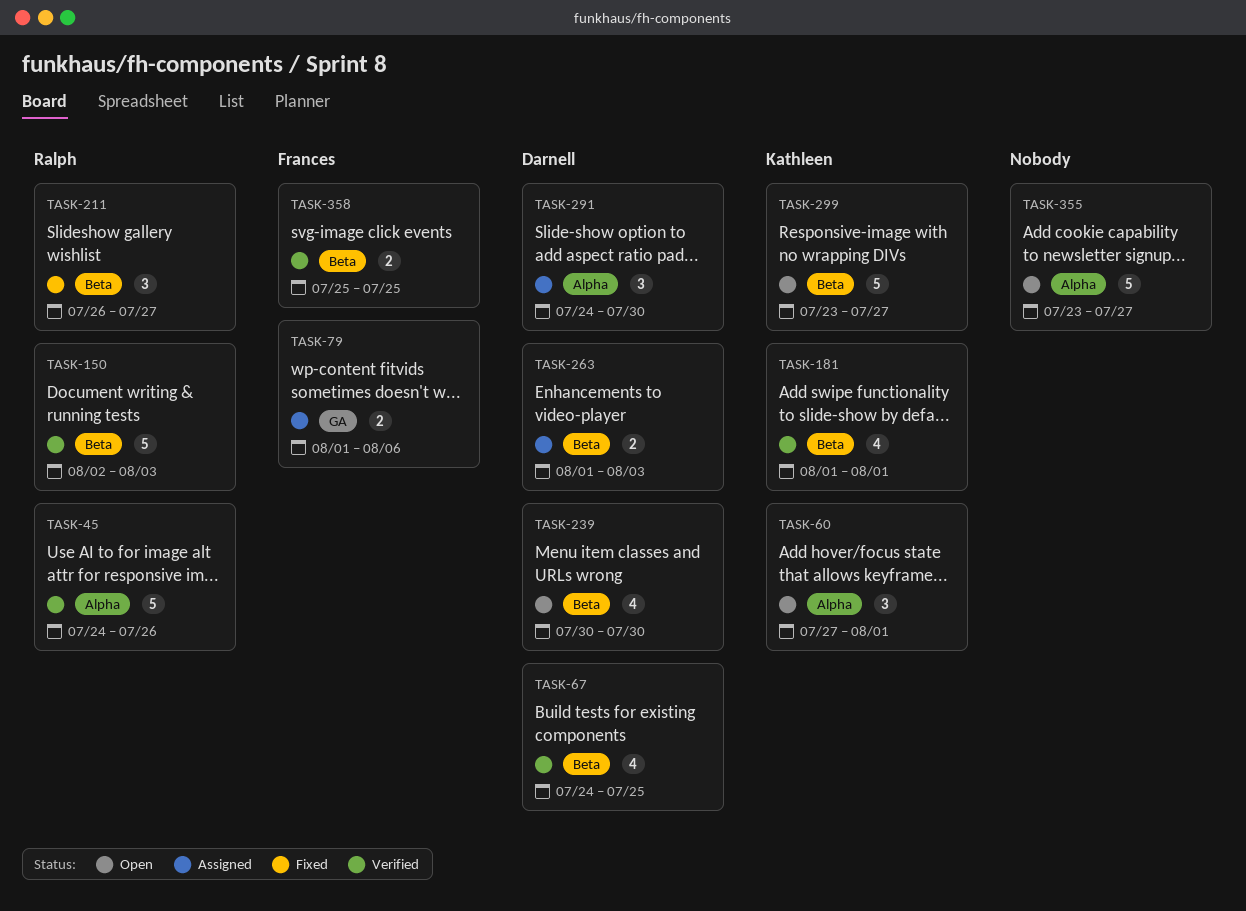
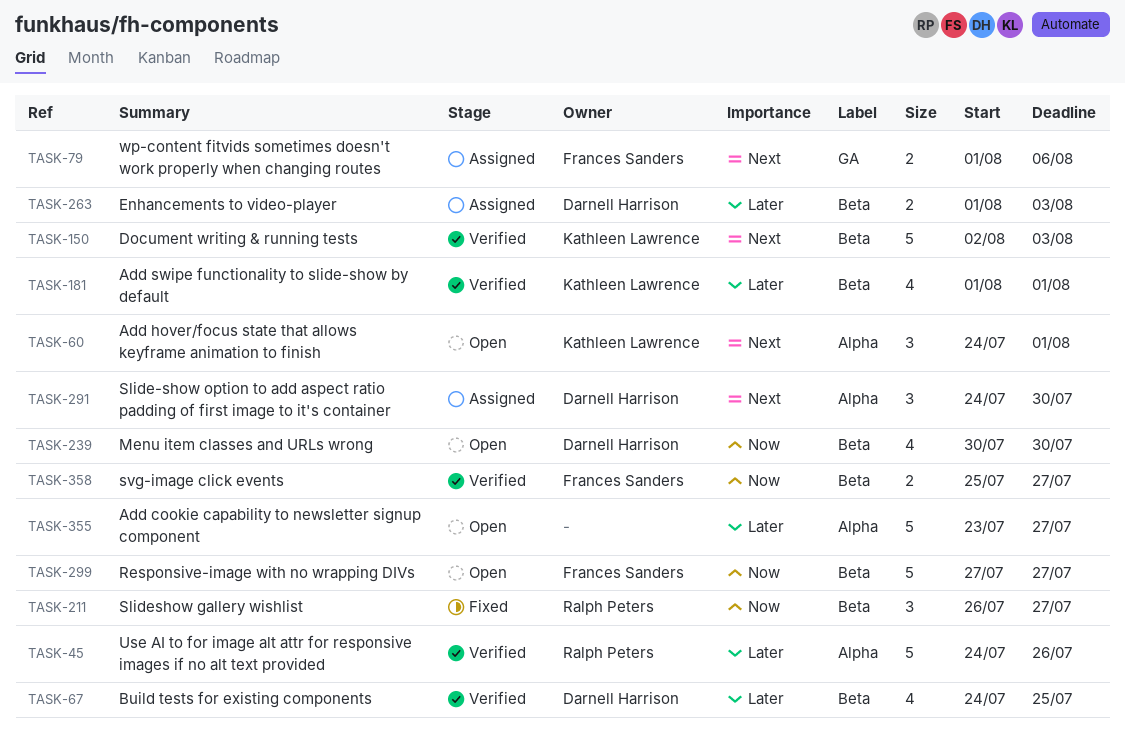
TASK-60, start: Jul 27 -> Jul 24
TASK-150, owner: Ralph Peters -> Kathleen Lawrence
TASK-299, owner: Kathleen Lawrence -> Frances Sanders
TASK-299, start: Jul 23 -> Jul 27
TASK-358, due: Jul 25 -> Jul 27

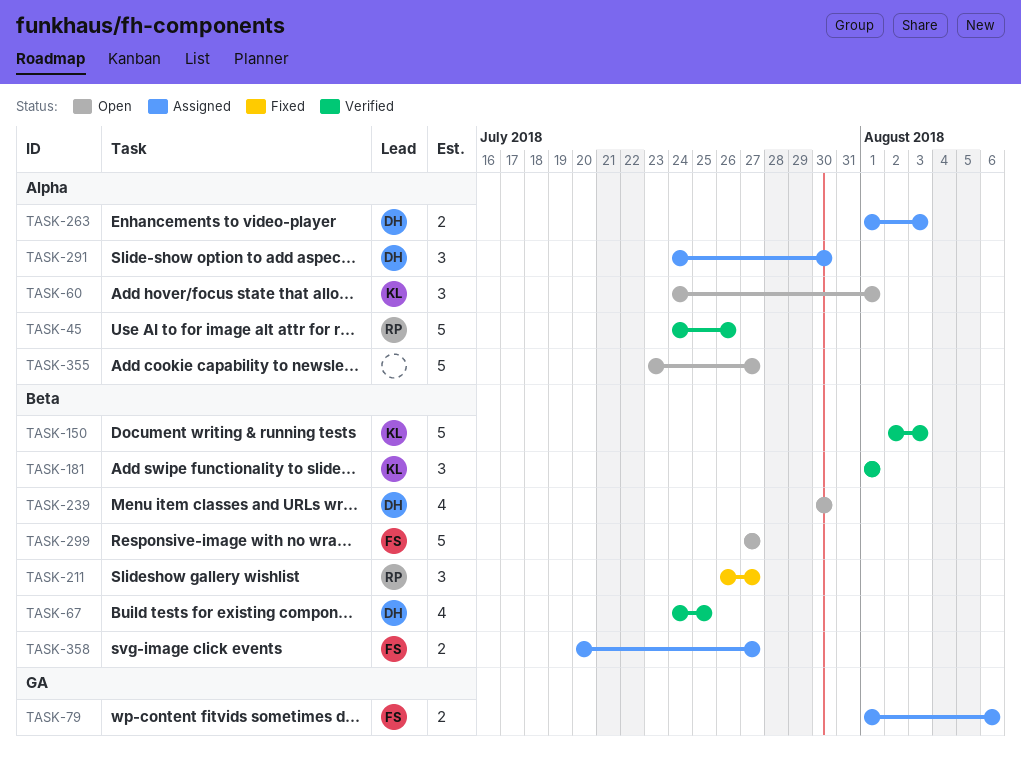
TASK-181, estimate: 4 -> 3
TASK-263, label: Beta -> Alpha
TASK-358, status: Verified -> Assigned
TASK-358, start: Jul 25 -> Jul 20

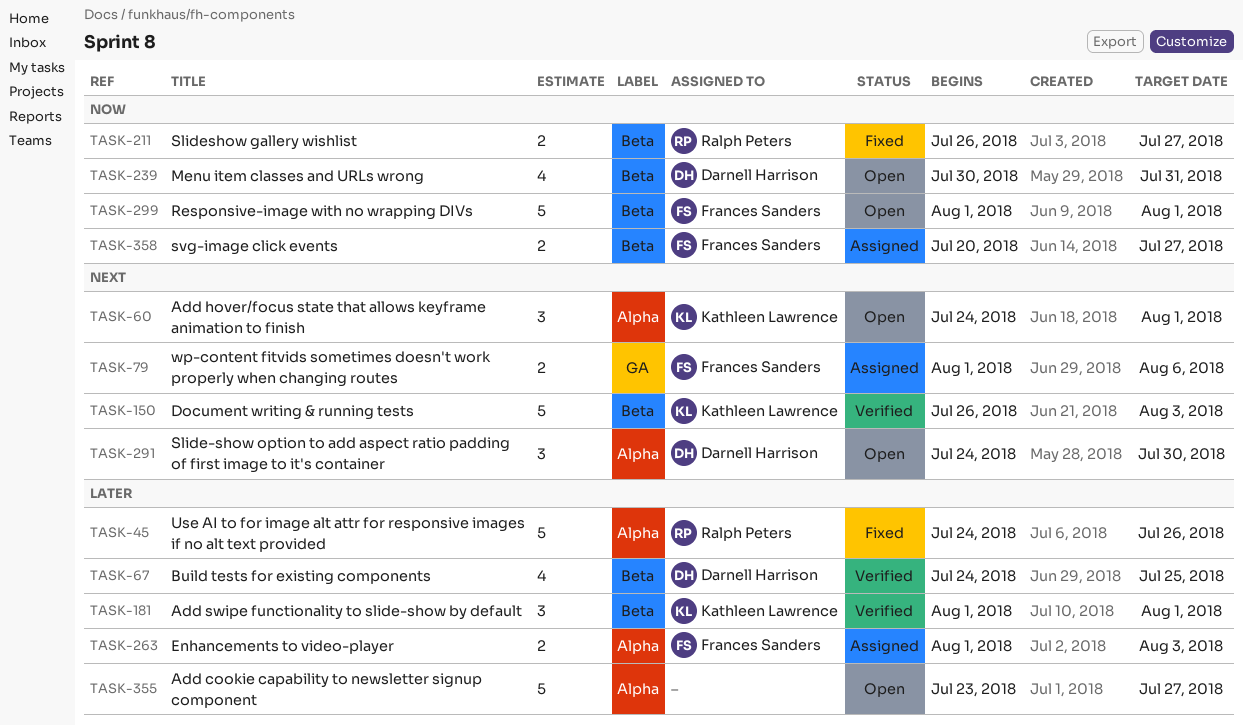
TASK-45, status: Verified -> Fixed
TASK-150, start: Aug 2 -> Jul 26
TASK-211, estimate: 3 -> 2
TASK-239, due: Jul 30 -> Jul 31
TASK-263, owner: Darnell Harrison -> Frances Sanders
TASK-291, status: Assigned -> Open
TASK-299, start: Jul 27 -> Aug 1
TASK-299, due: Jul 27 -> Aug 1

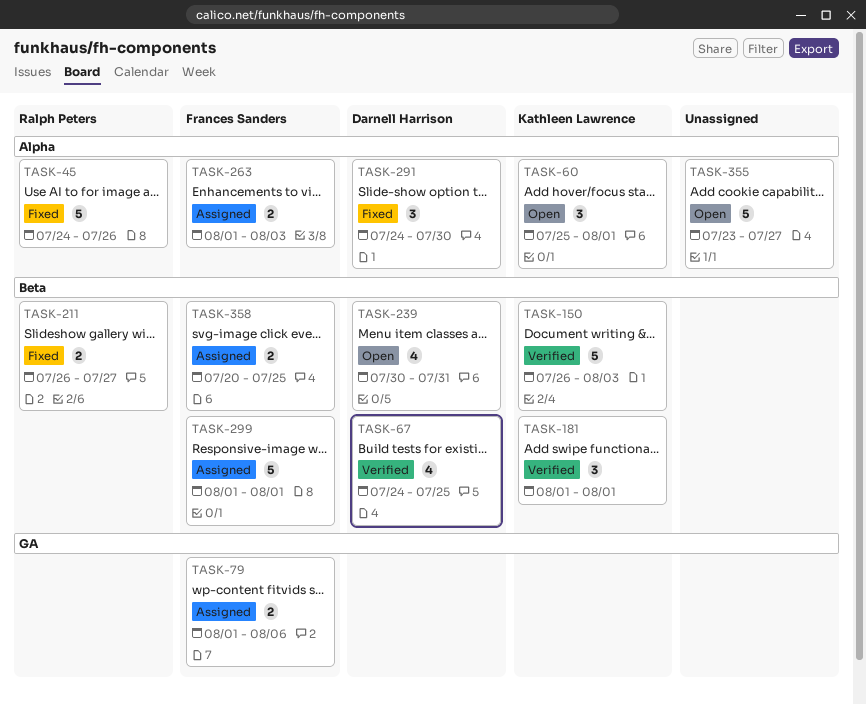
TASK-60, start: Jul 24 -> Jul 25
TASK-291, status: Open -> Fixed
TASK-299, status: Open -> Assigned
TASK-358, due: Jul 27 -> Jul 25

